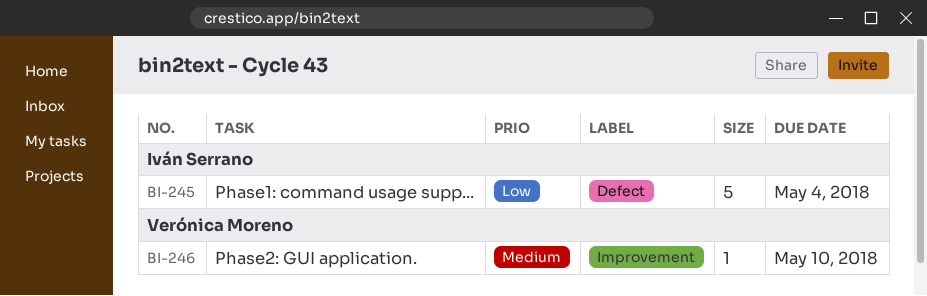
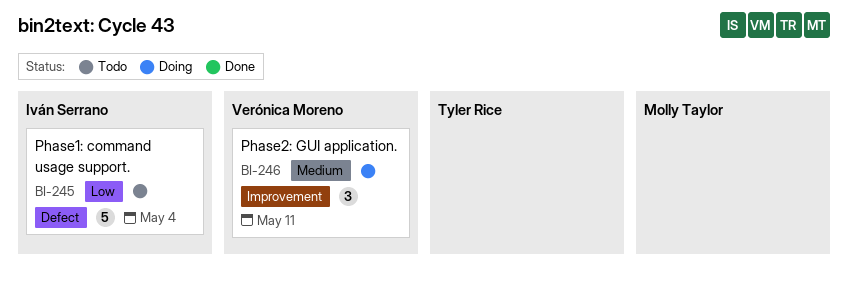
BI-246, estimate: 1 -> 3
BI-246, due: May 10 -> May 11

